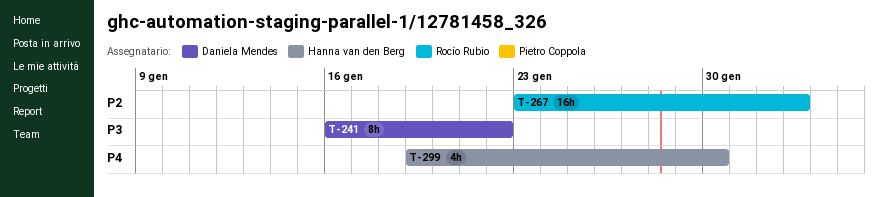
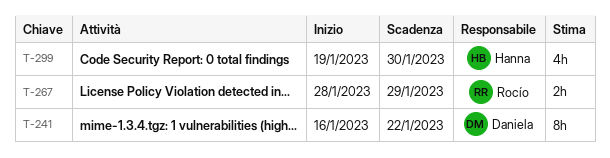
T-267, estimate: 16h -> 2h
T-267, start: Jan 23 -> Jan 28
T-267, due: Feb 2 -> Jan 29

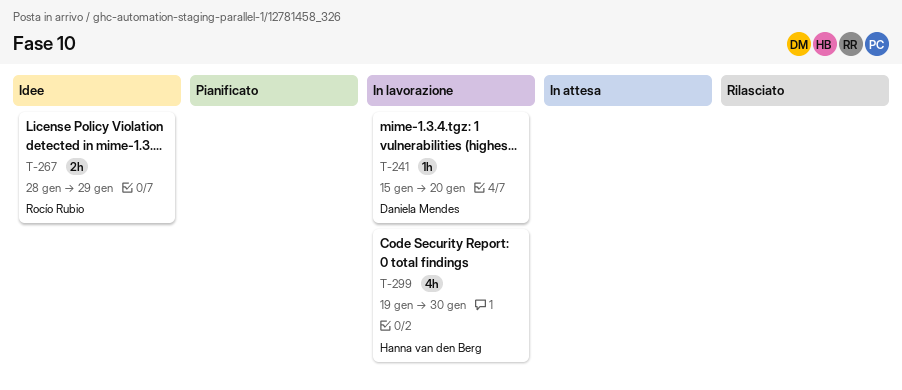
T-241, estimate: 8h -> 1h
T-241, start: Jan 16 -> Jan 15
T-241, due: Jan 22 -> Jan 20

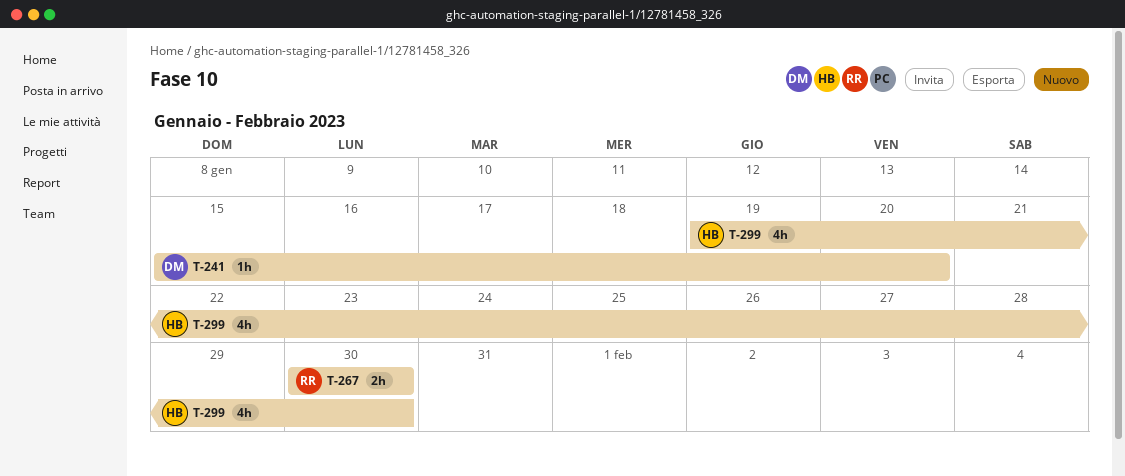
T-267, start: Jan 28 -> Jan 30
T-267, due: Jan 29 -> Jan 30

